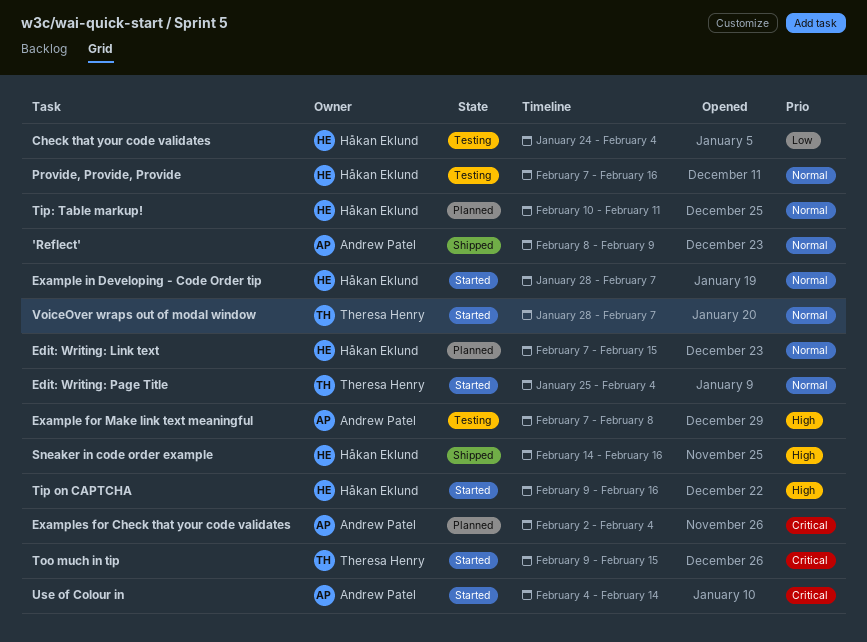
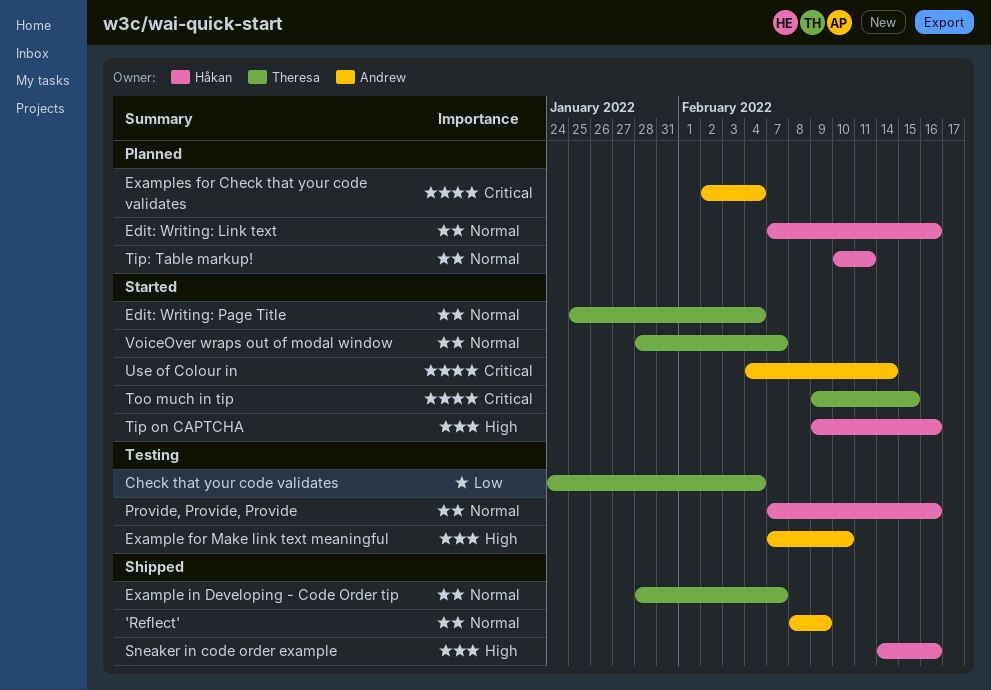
Check that your code validates, owner: Håkan Eklund -> Theresa Henry
Edit: Writing: Link text, due: Feb 15 -> Feb 16
Example for Make link text meaningful, due: Feb 8 -> Feb 10
Example in Developing - Code Order tip, status: Started -> Shipped
Example in Developing - Code Order tip, owner: Håkan Eklund -> Theresa Henry

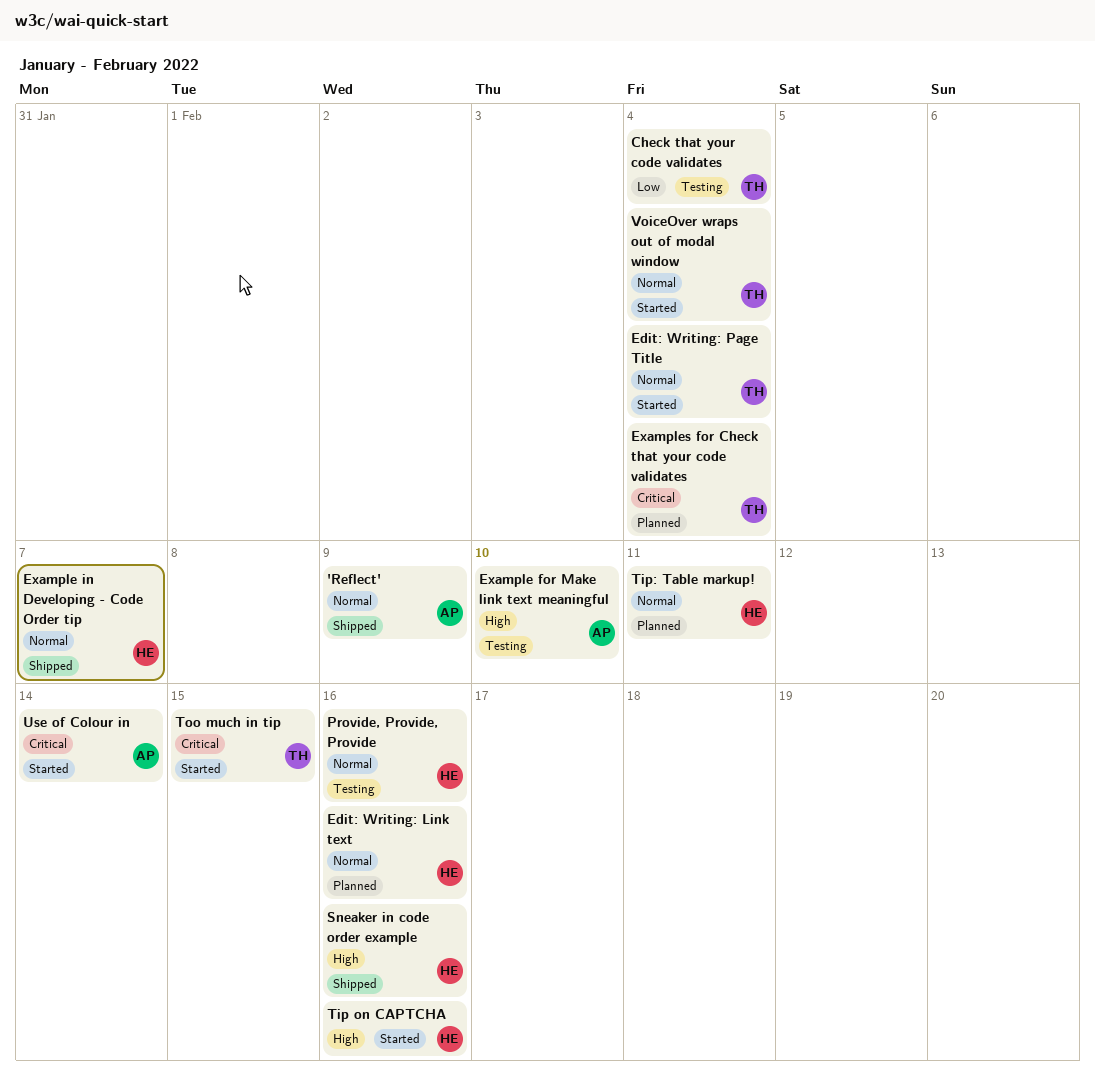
Example in Developing - Code Order tip, owner: Theresa -> Håkan
Examples for Check that your code validates, owner: Andrew -> Theresa
VoiceOver wraps out of modal window, due: Feb 7 -> Feb 4

